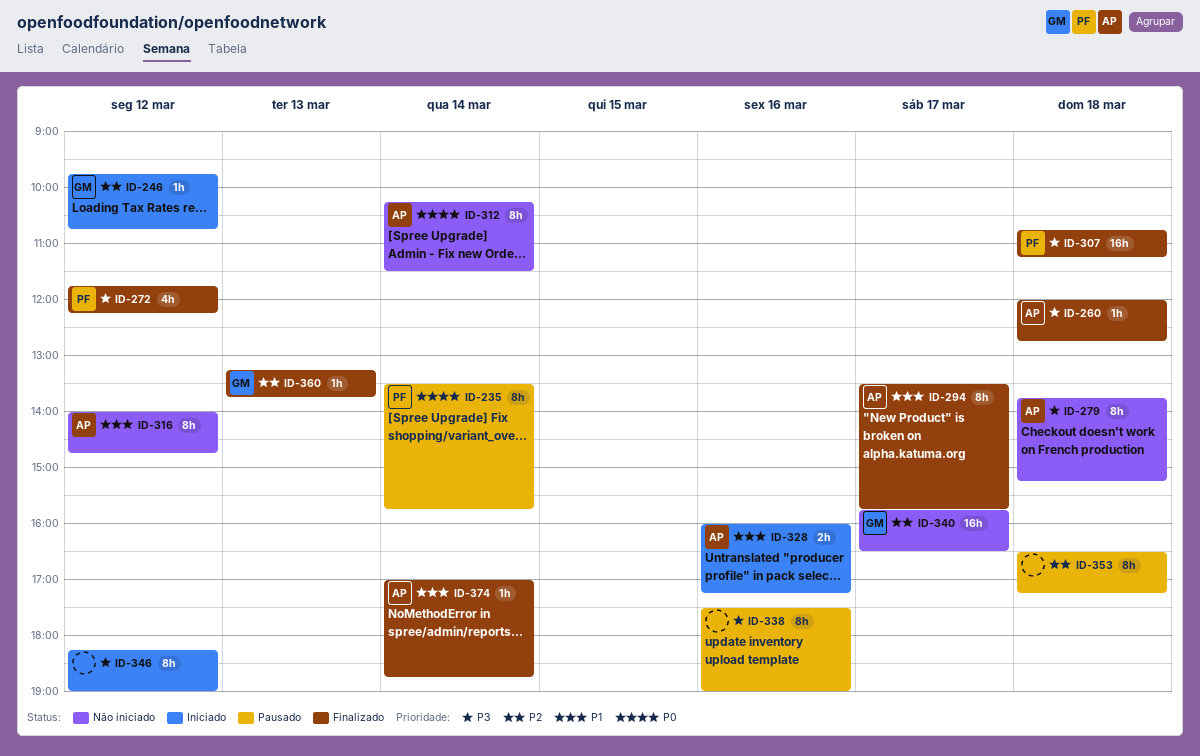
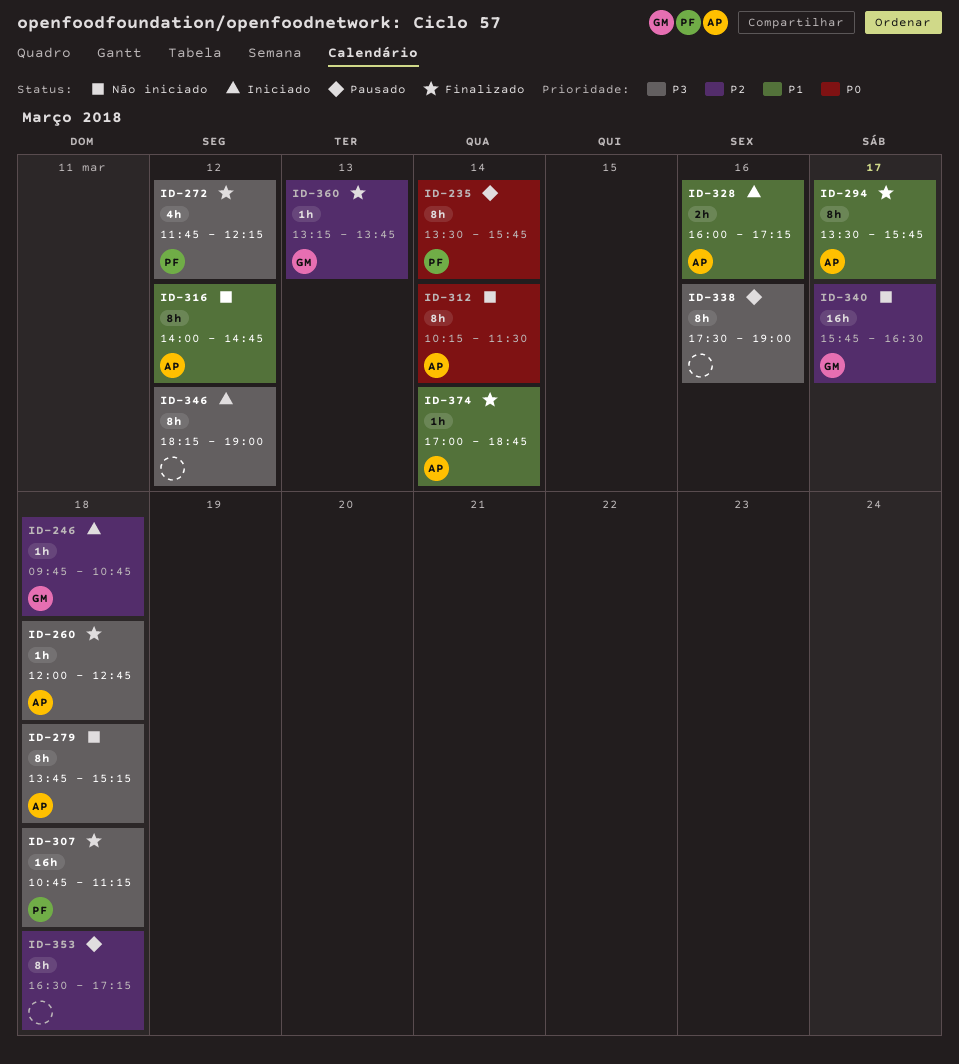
ID-246, day: Mar 12 -> Mar 18

